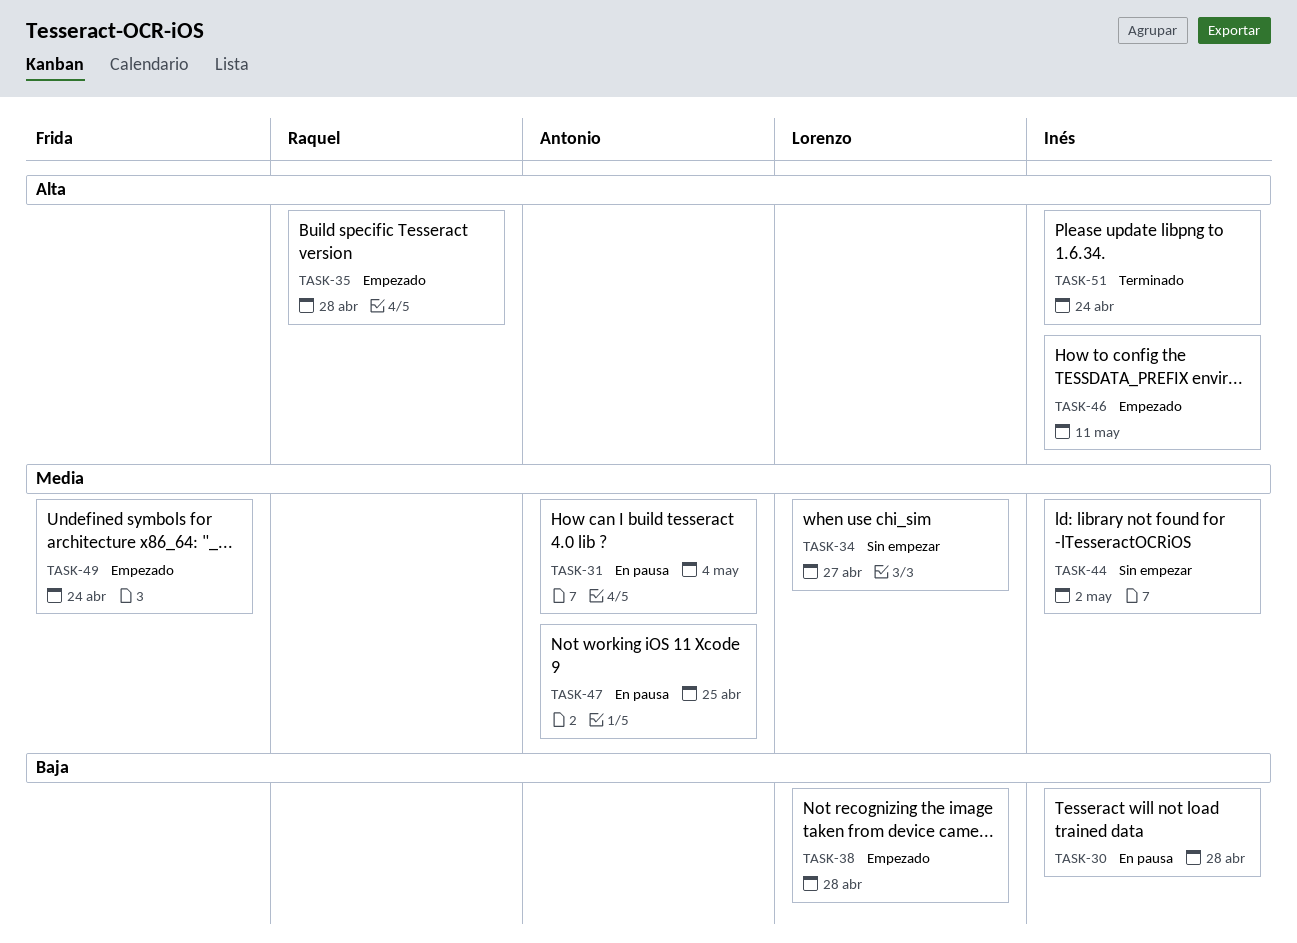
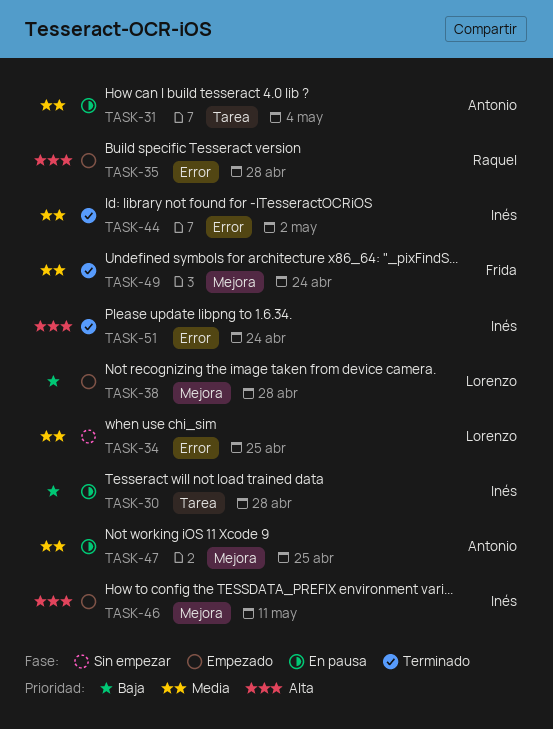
TASK-34, due: Apr 27 -> Apr 25
TASK-44, status: Sin empezar -> Terminado
TASK-49, status: Empezado -> Terminado

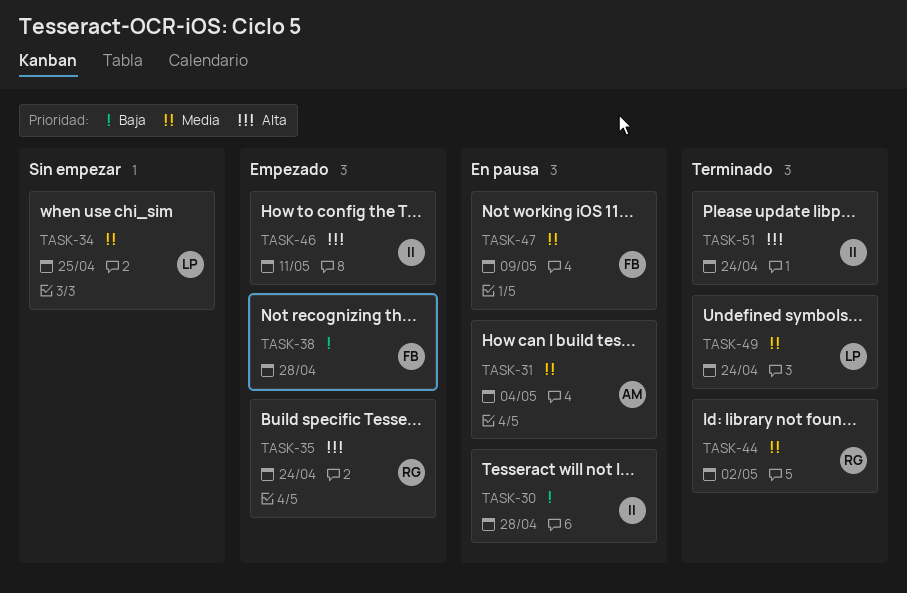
TASK-35, due: Apr 28 -> Apr 24
TASK-38, owner: Lorenzo -> Frida
TASK-44, owner: Inés -> Raquel
TASK-47, owner: Antonio -> Frida
TASK-47, due: Apr 25 -> May 9
TASK-49, owner: Frida -> Lorenzo

